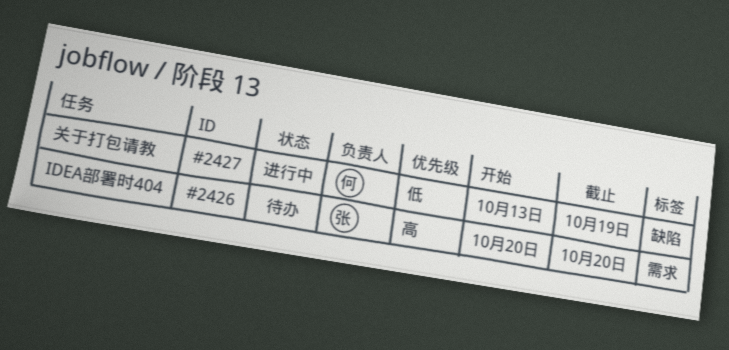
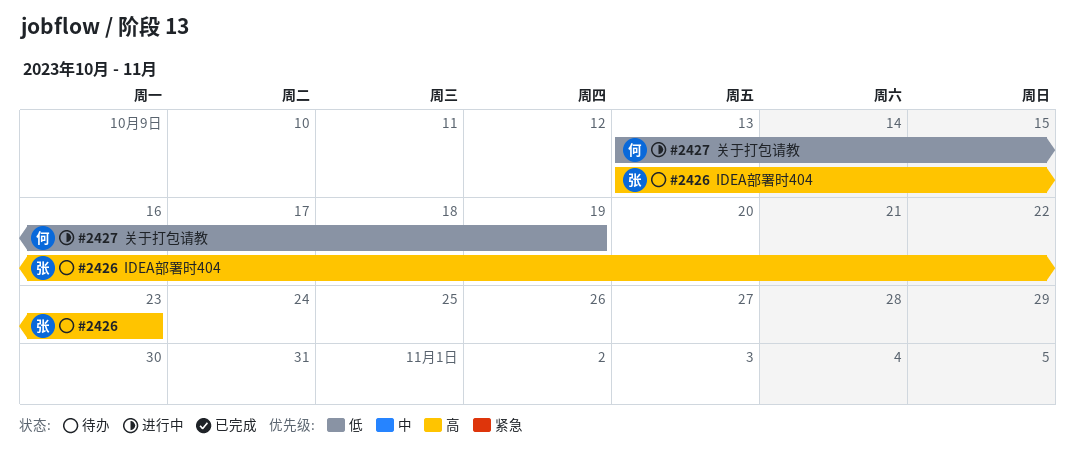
#2426, start: Oct 20 -> Oct 13
#2426, due: Oct 20 -> Oct 23

